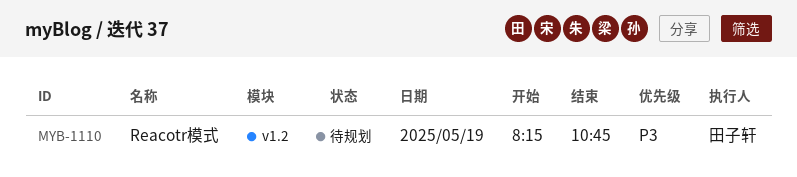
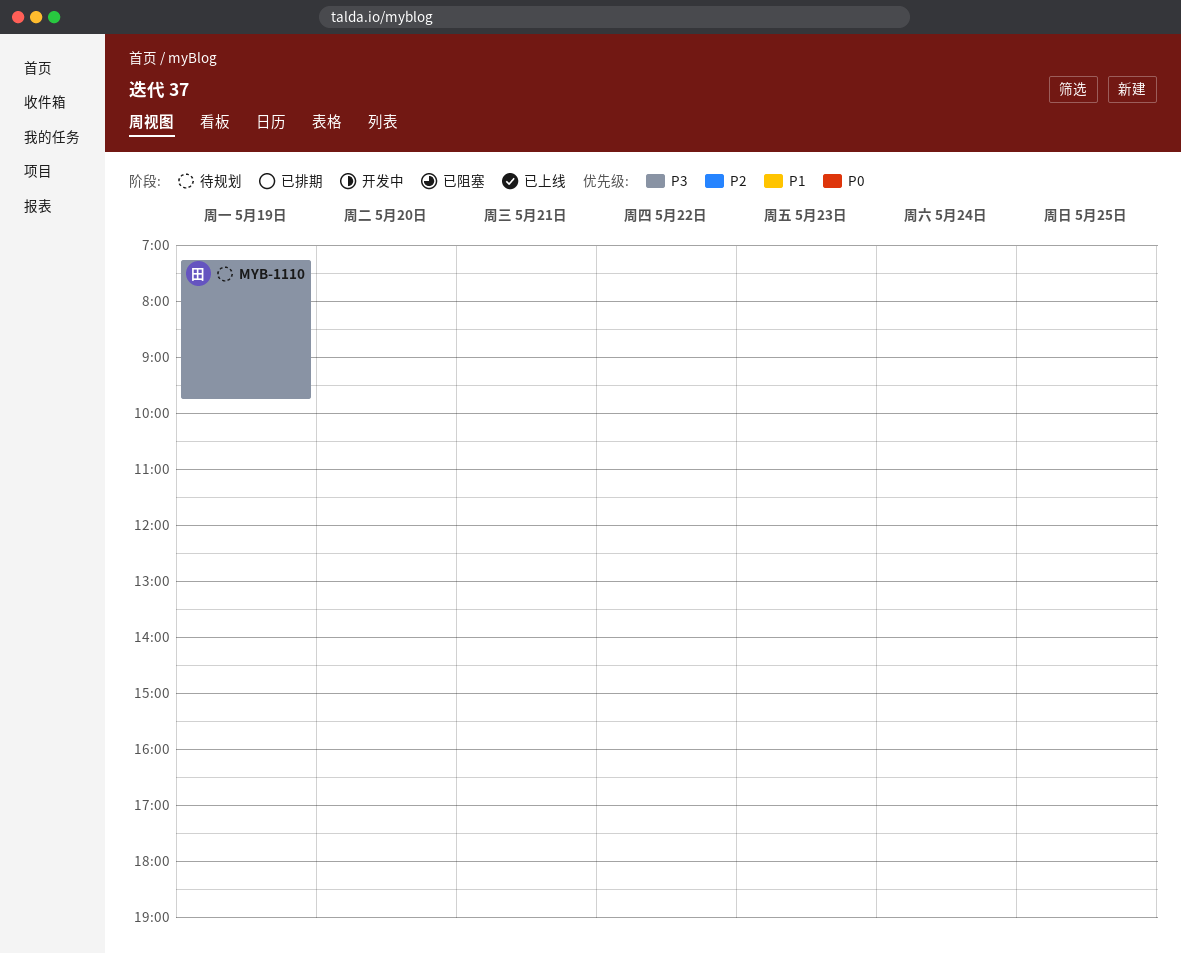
MYB-1110, begins: 08:15 -> 07:15
MYB-1110, ends: 10:45 -> 09:45

